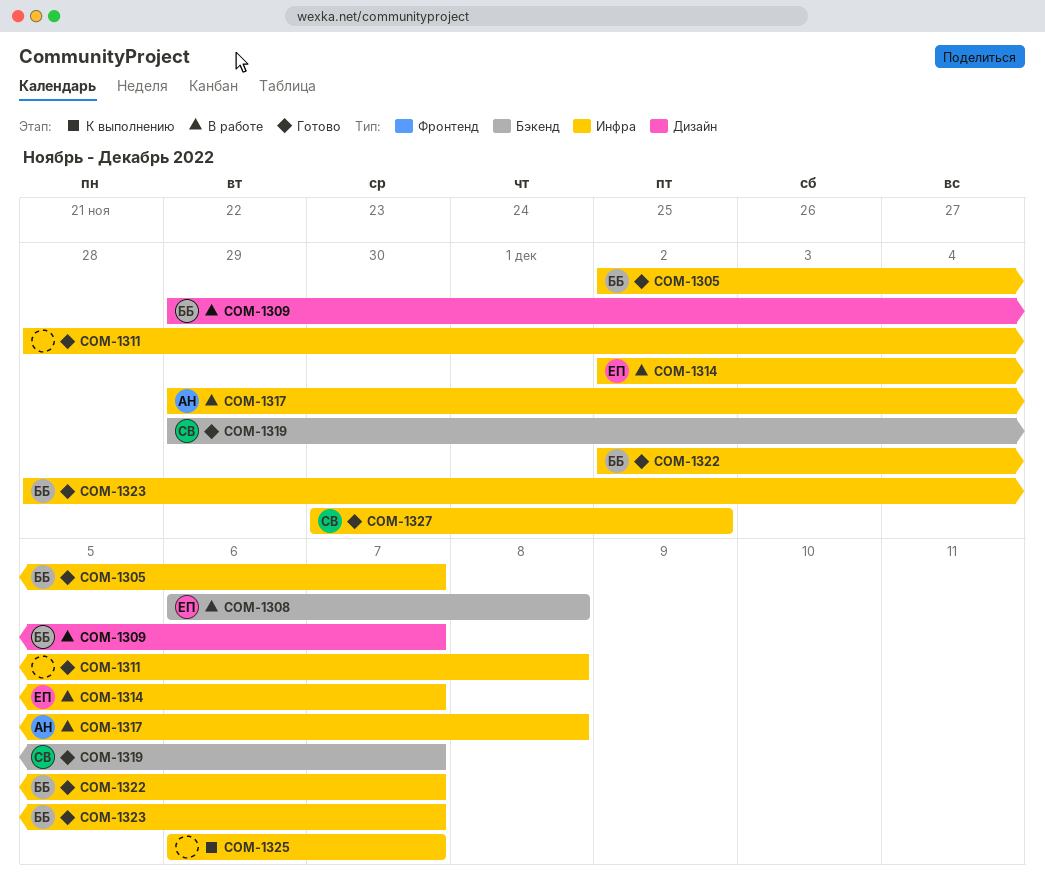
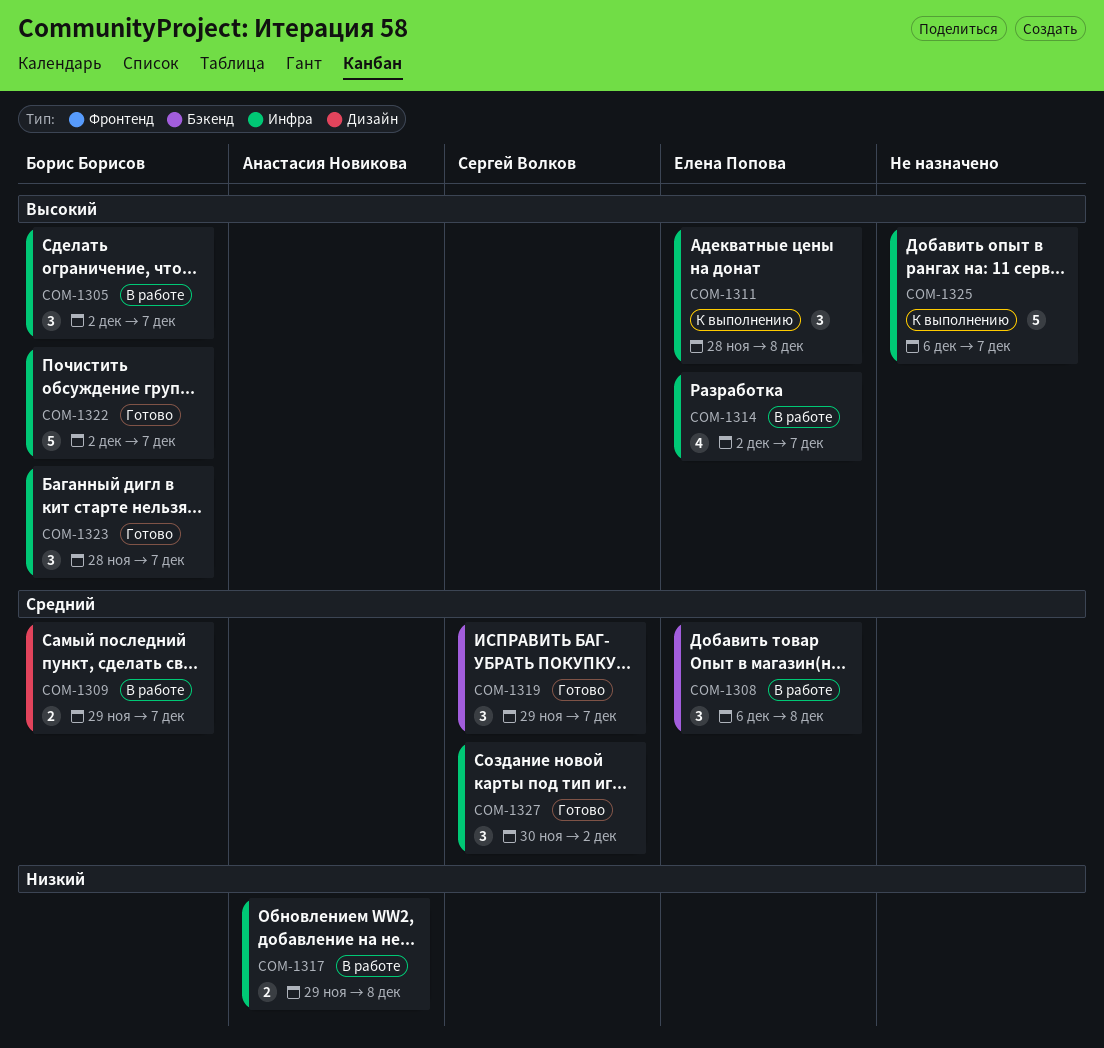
COM-1305, status: Готово -> В работе
COM-1311, status: Готово -> К выполнению
COM-1311, owner: none -> Елена Попова

